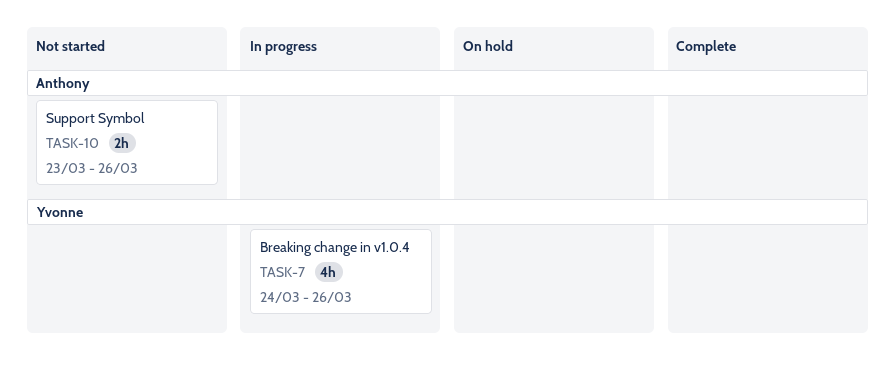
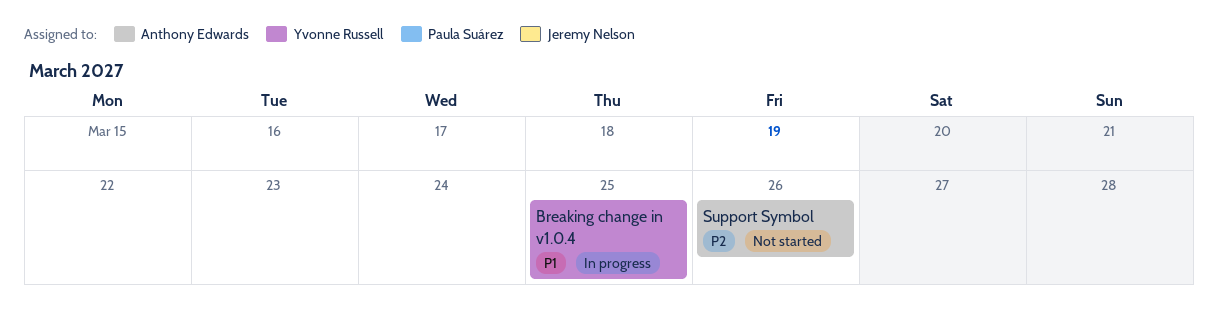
Breaking change in v1.0.4, due: Mar 26 -> Mar 25

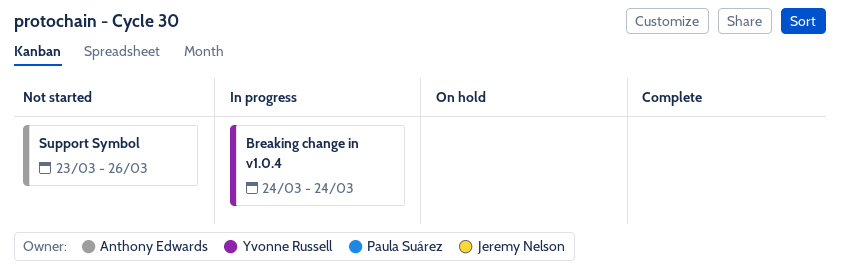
Breaking change in v1.0.4, due: Mar 25 -> Mar 24

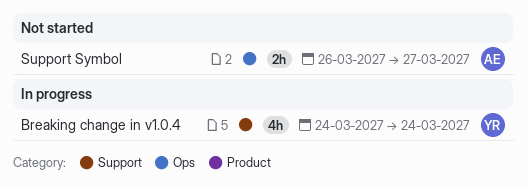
Support Symbol, start: Mar 23 -> Mar 26
Support Symbol, due: Mar 26 -> Mar 27

